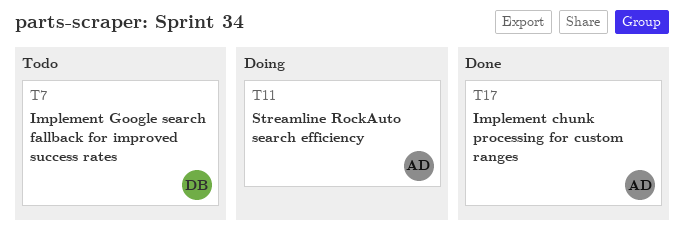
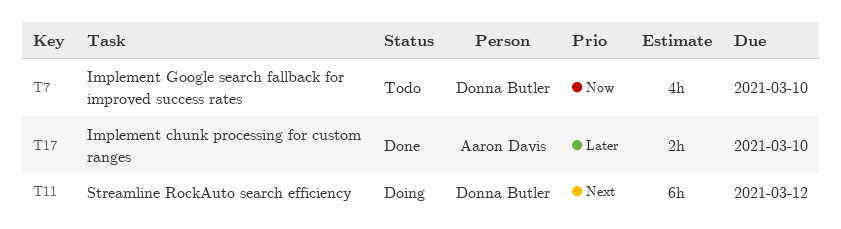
T11, owner: Aaron Davis -> Donna Butler

